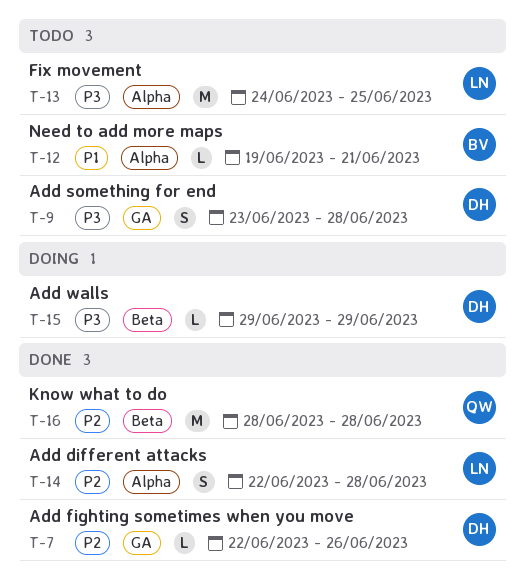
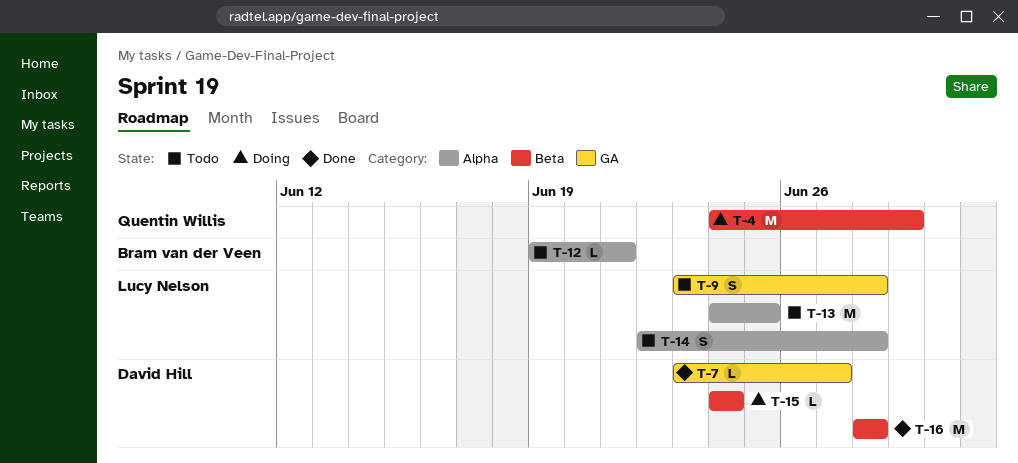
T-4: none -> present
T-7, start: Jun 22 -> Jun 23
T-7, due: Jun 26 -> Jun 27
T-9, owner: David Hill -> Lucy Nelson
T-14, status: Done -> Todo
T-15, start: Jun 29 -> Jun 24
T-15, due: Jun 29 -> Jun 24
T-16, owner: Quentin Willis -> David Hill

